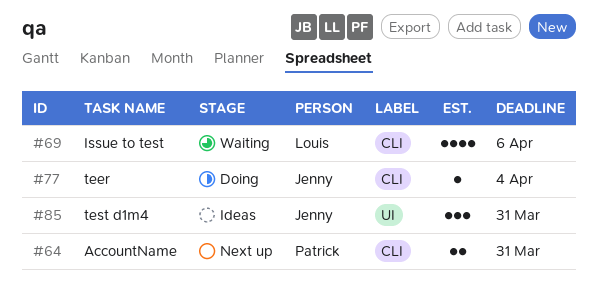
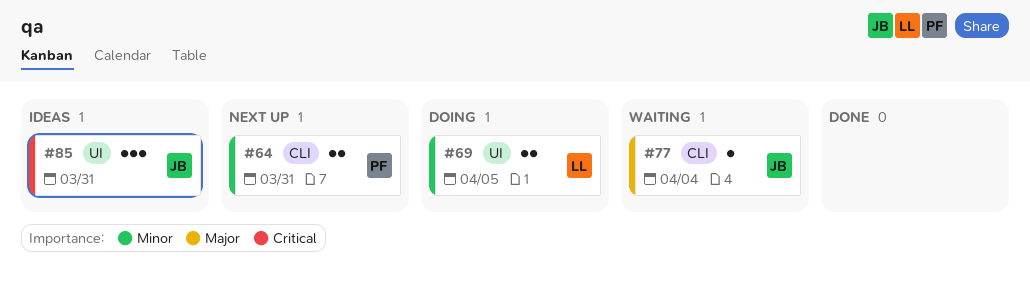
#69, status: Waiting -> Doing
#69, label: CLI -> UI
#69, estimate: 4 -> 2
#69, due: Apr 6 -> Apr 5
#77, status: Doing -> Waiting

